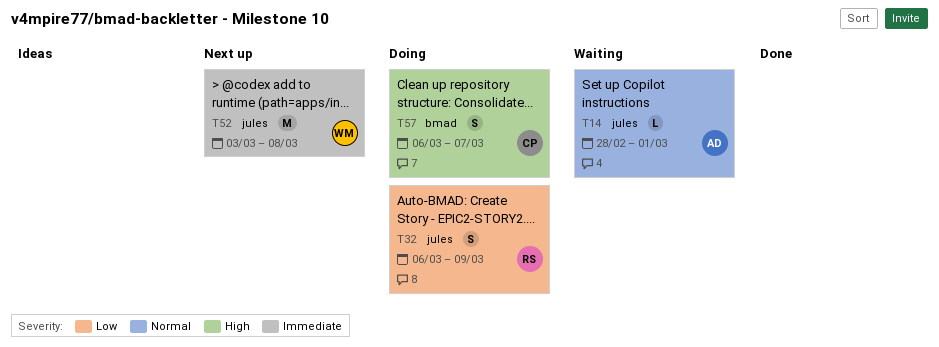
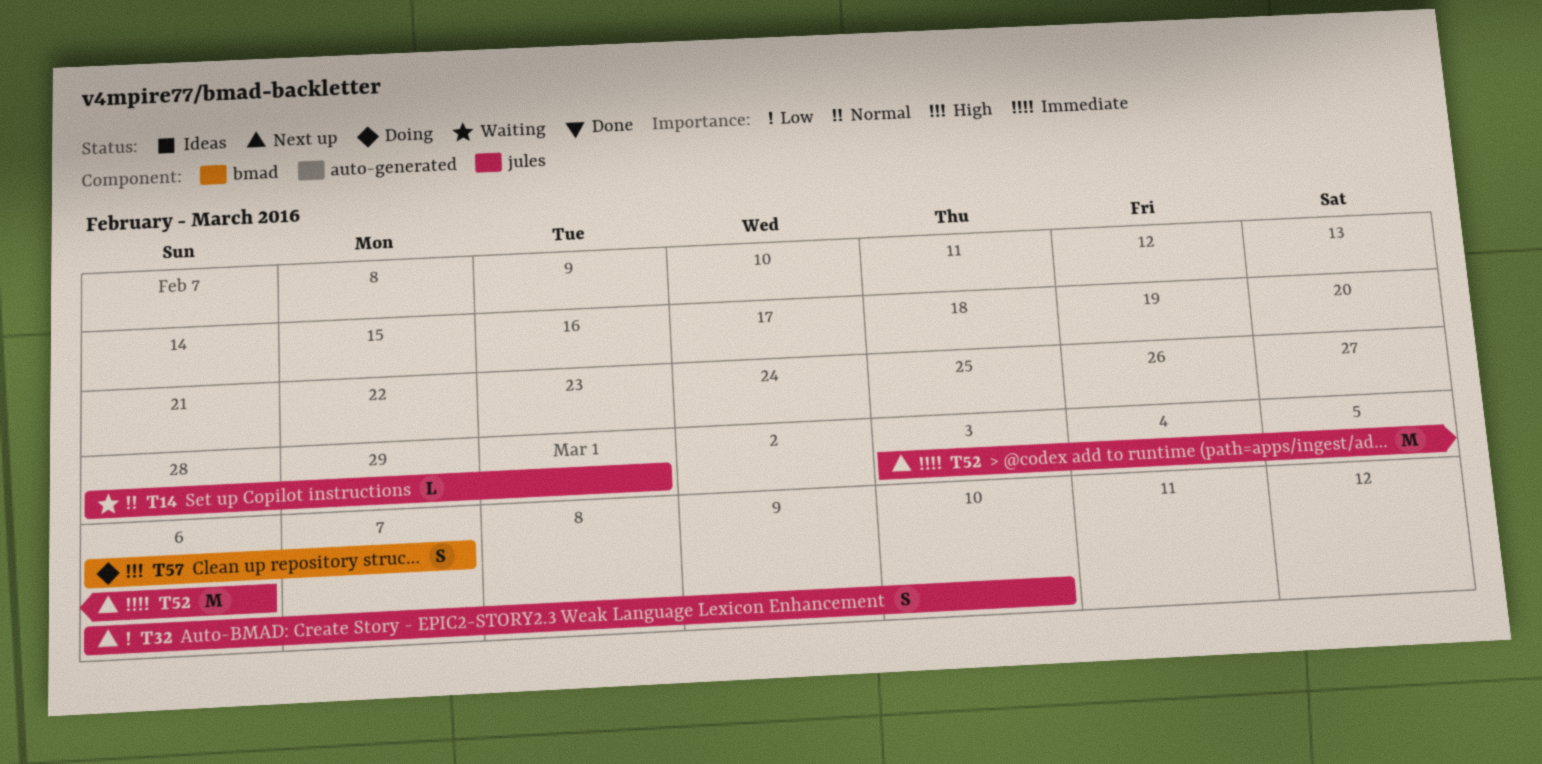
T32, status: Doing -> Next up
T32, due: Mar 9 -> Mar 10
T52, due: Mar 8 -> Mar 6

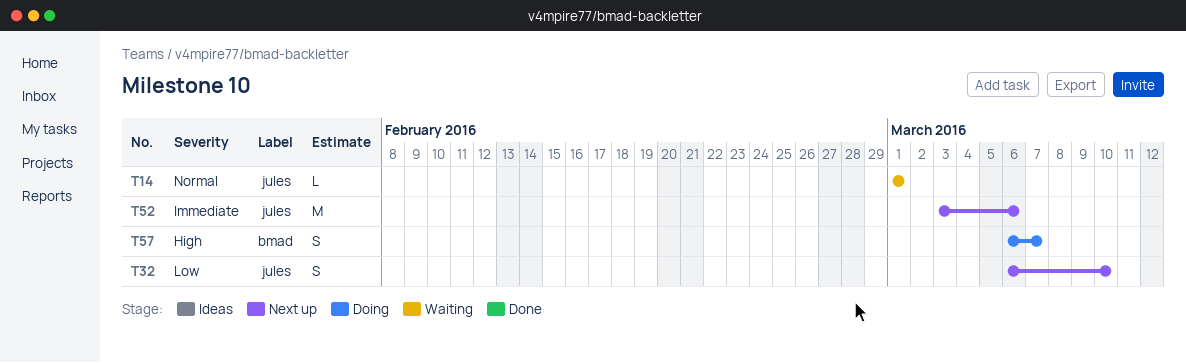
T14, start: Feb 28 -> Mar 1

